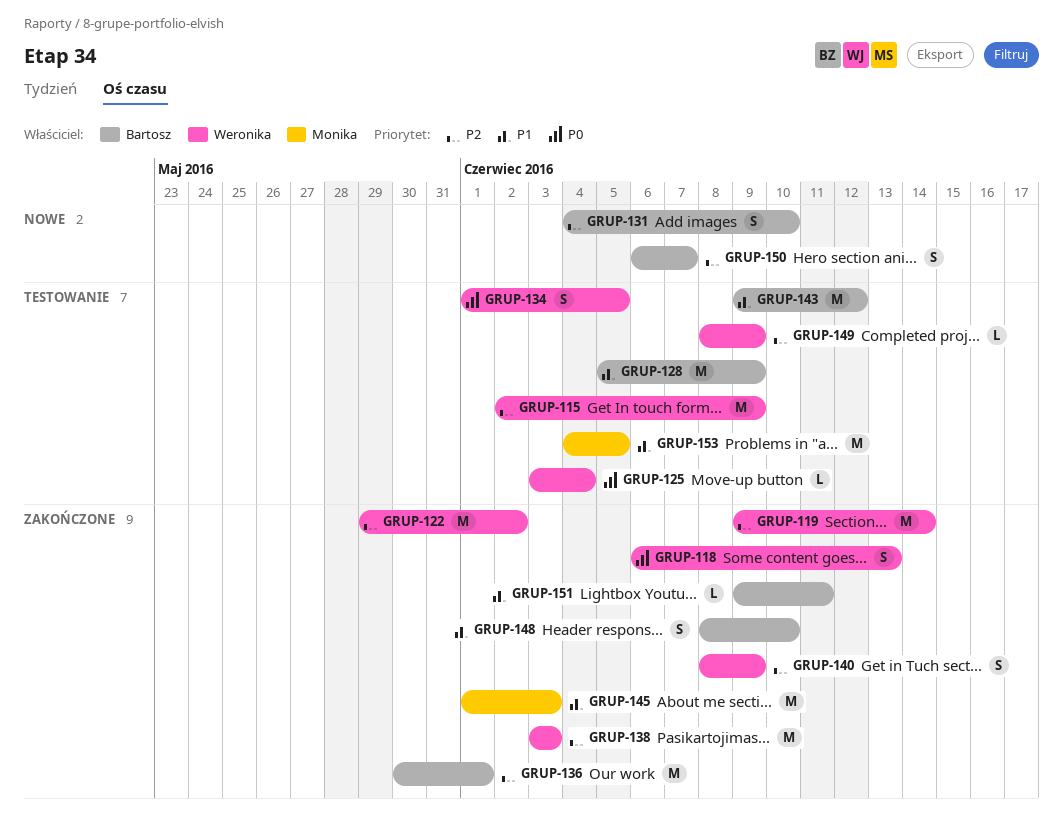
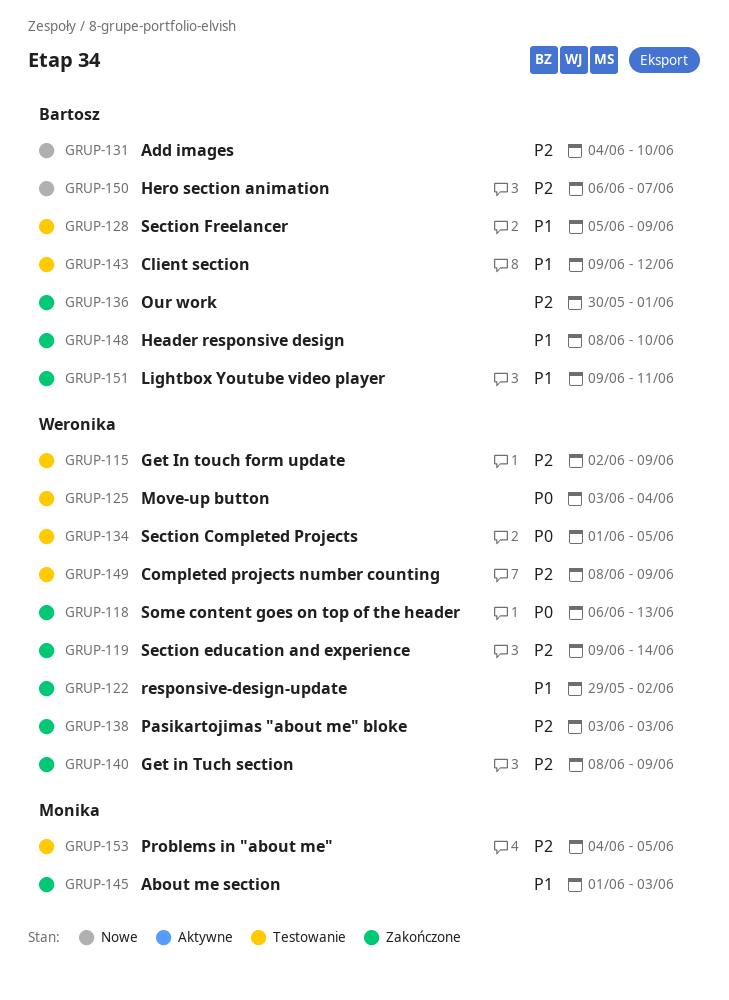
GRUP-122, priority: P2 -> P1
GRUP-153, priority: P1 -> P2

